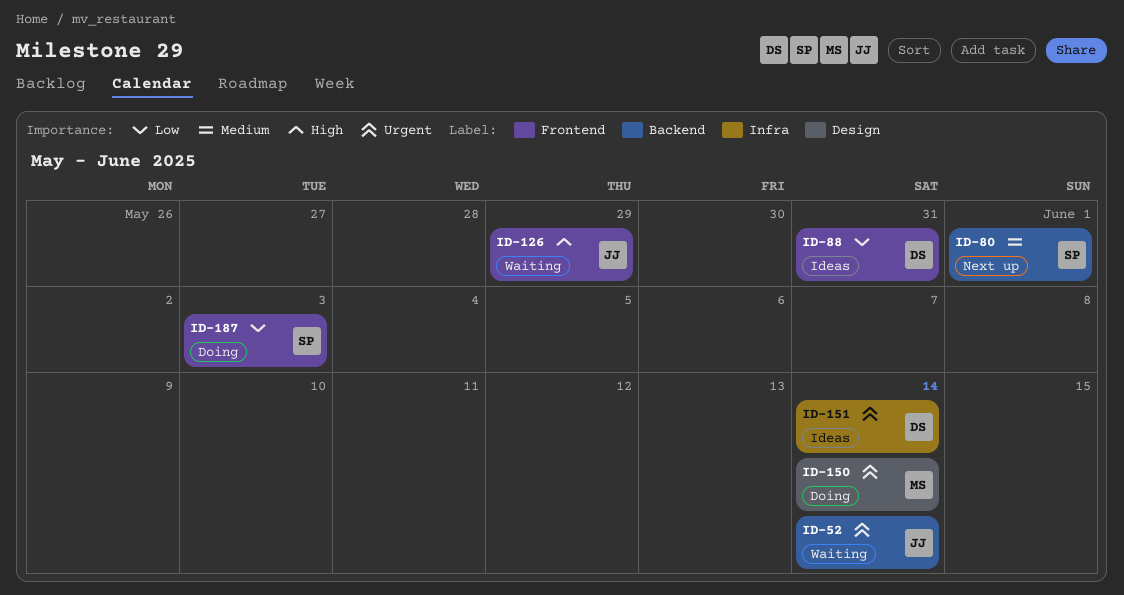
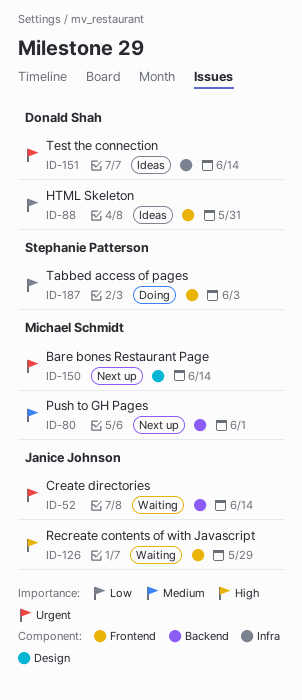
ID-80, owner: Stephanie Patterson -> Michael Schmidt
ID-150, status: Doing -> Next up

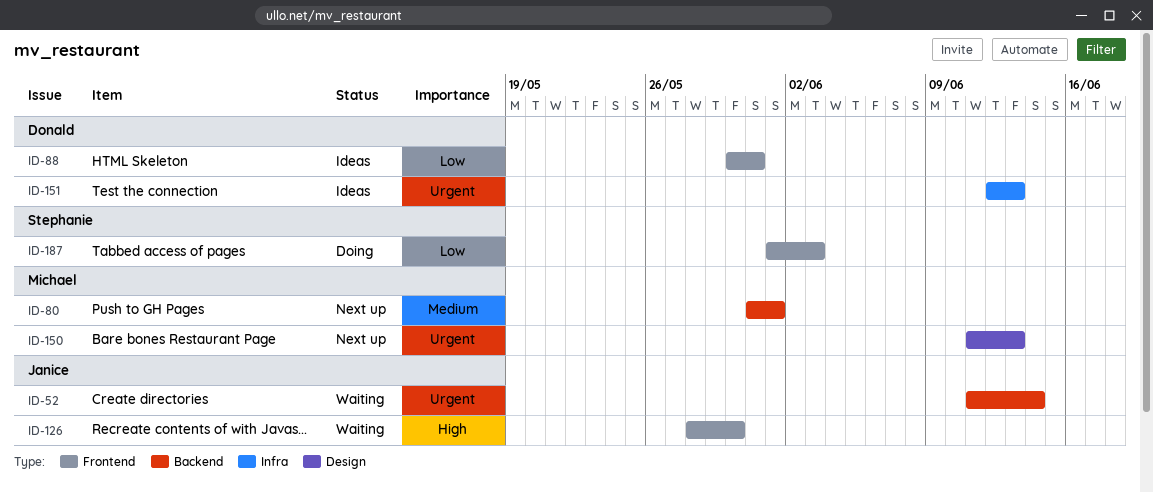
ID-126, due: May 29 -> May 30
ID-150, due: Jun 14 -> Jun 13
ID-151, due: Jun 14 -> Jun 13

